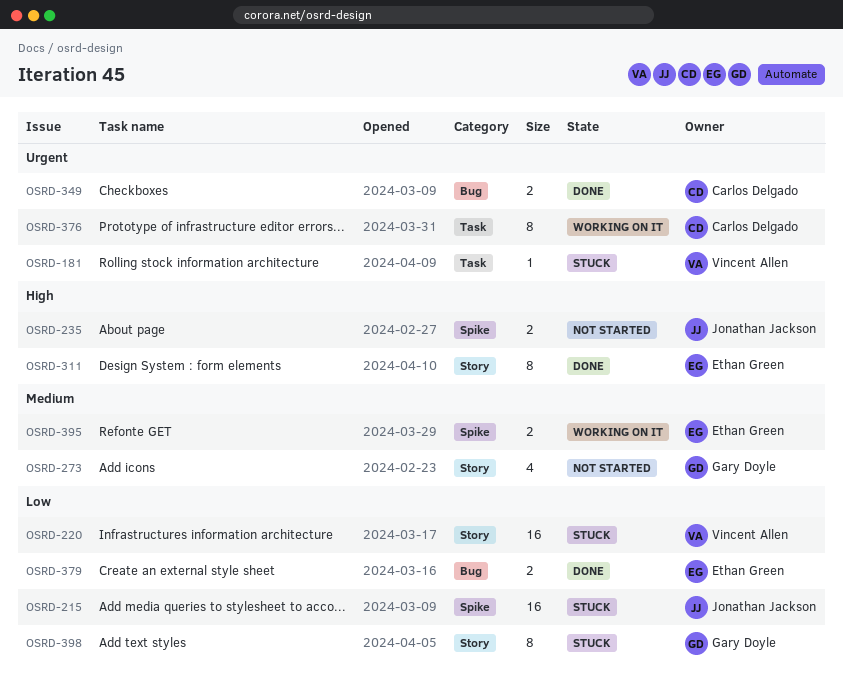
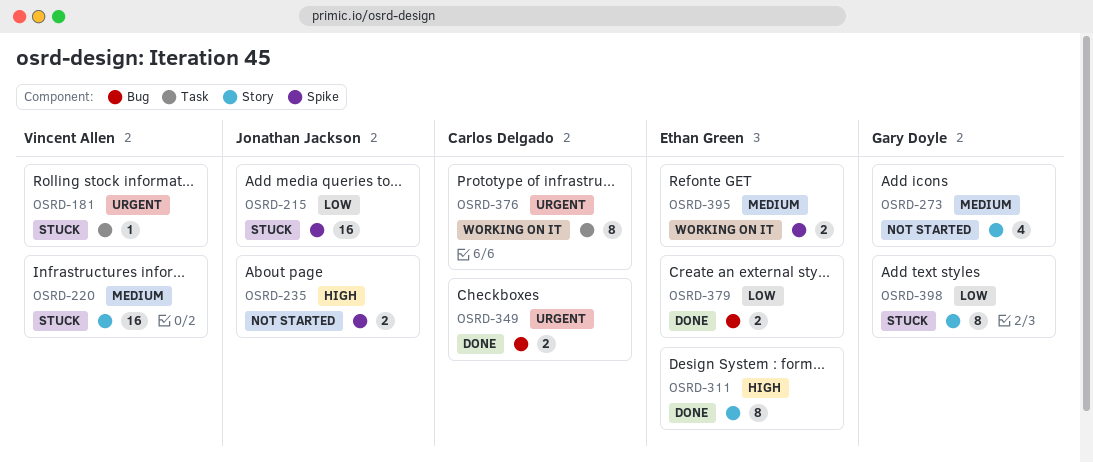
OSRD-220, priority: Low -> Medium

